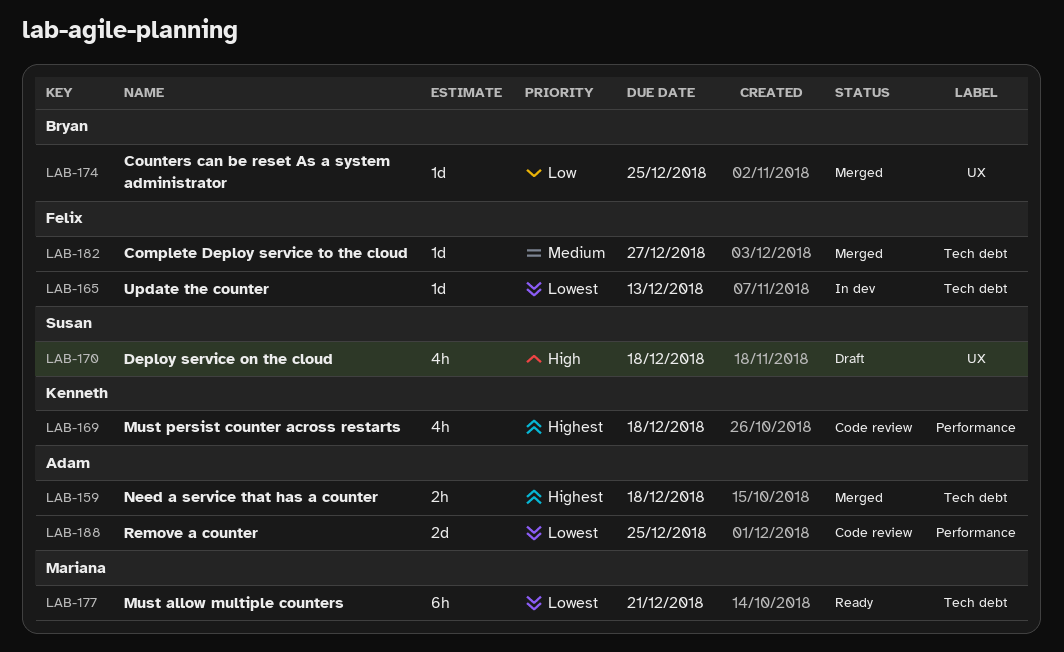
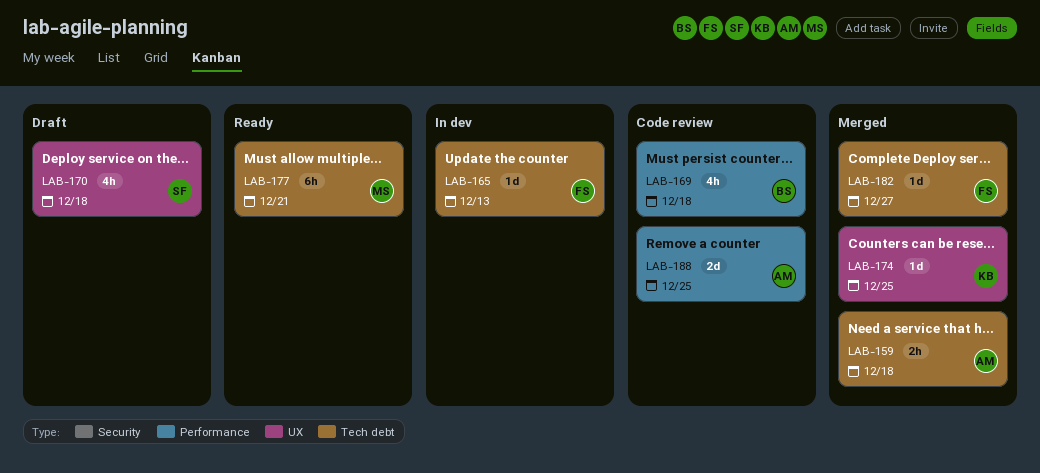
LAB-169, owner: Kenneth -> Bryan
LAB-174, owner: Bryan -> Kenneth

